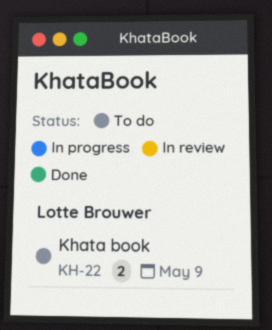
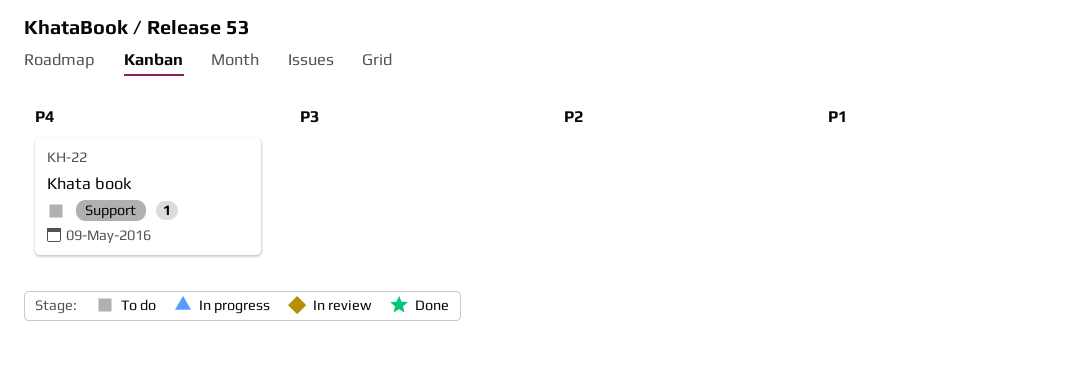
KH-22, estimate: 2 -> 1

